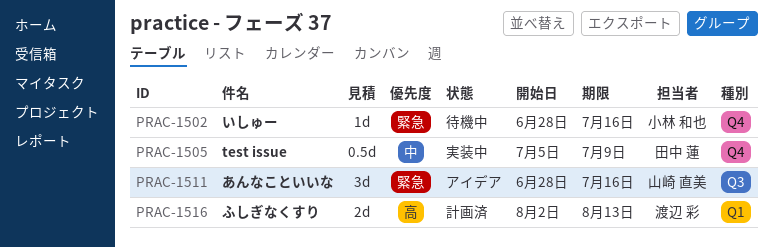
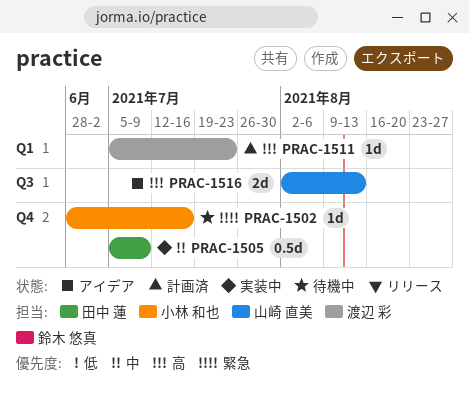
PRAC-1511, status: アイデア -> 計画済
PRAC-1511, owner: 山崎 直美 -> 渡辺 彩
PRAC-1511, priority: 緊急 -> 高
PRAC-1511, label: Q3 -> Q1
PRAC-1511, estimate: 3d -> 1d
PRAC-1511, start: Jun 28 -> Jul 5
PRAC-1511, due: Jul 16 -> Jul 23
PRAC-1516, status: 計画済 -> アイデア
PRAC-1516, owner: 渡辺 彩 -> 山崎 直美
PRAC-1516, label: Q1 -> Q3

